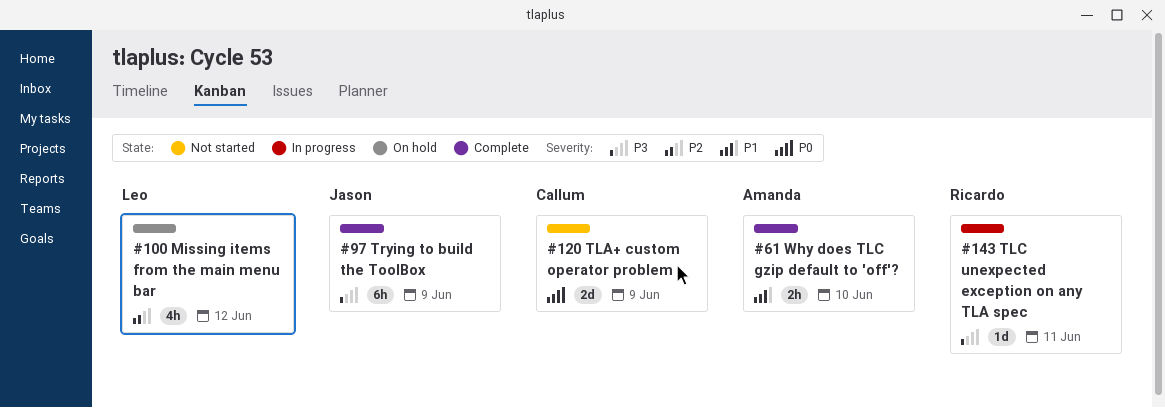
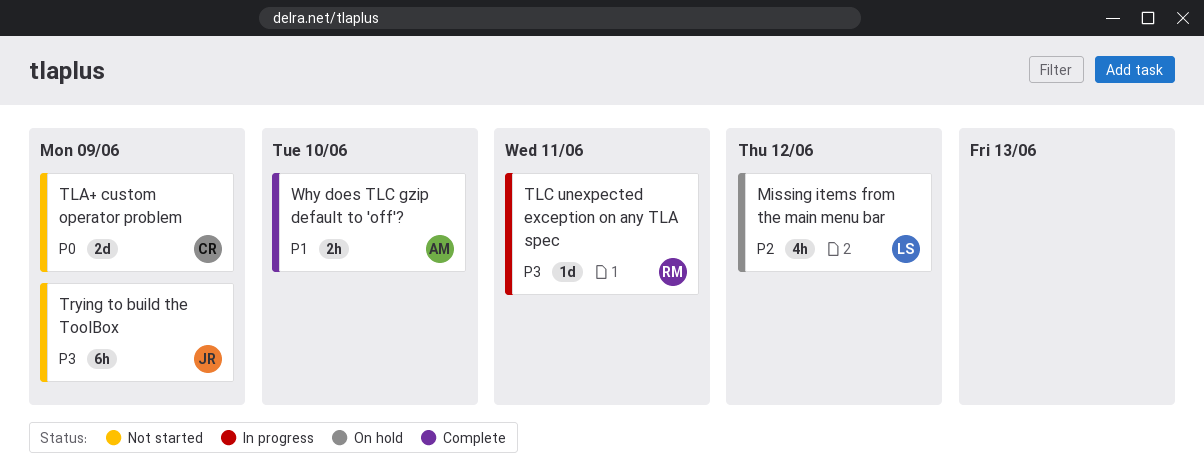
Trying to build the ToolBox, status: Complete -> Not started

